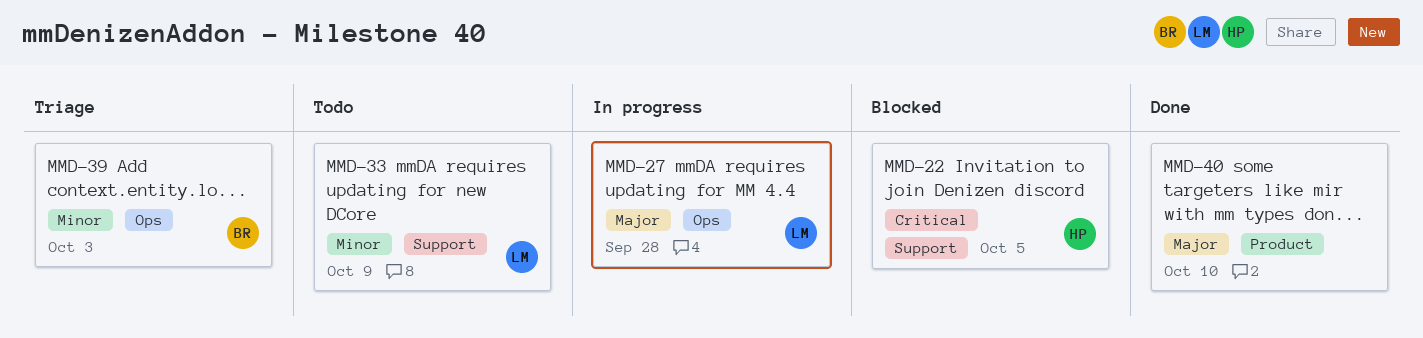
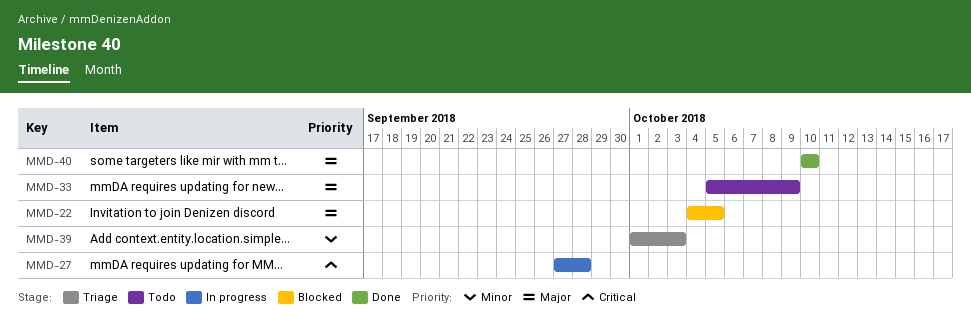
MMD-22, priority: Critical -> Major
MMD-27, priority: Major -> Critical
MMD-33, priority: Minor -> Major

